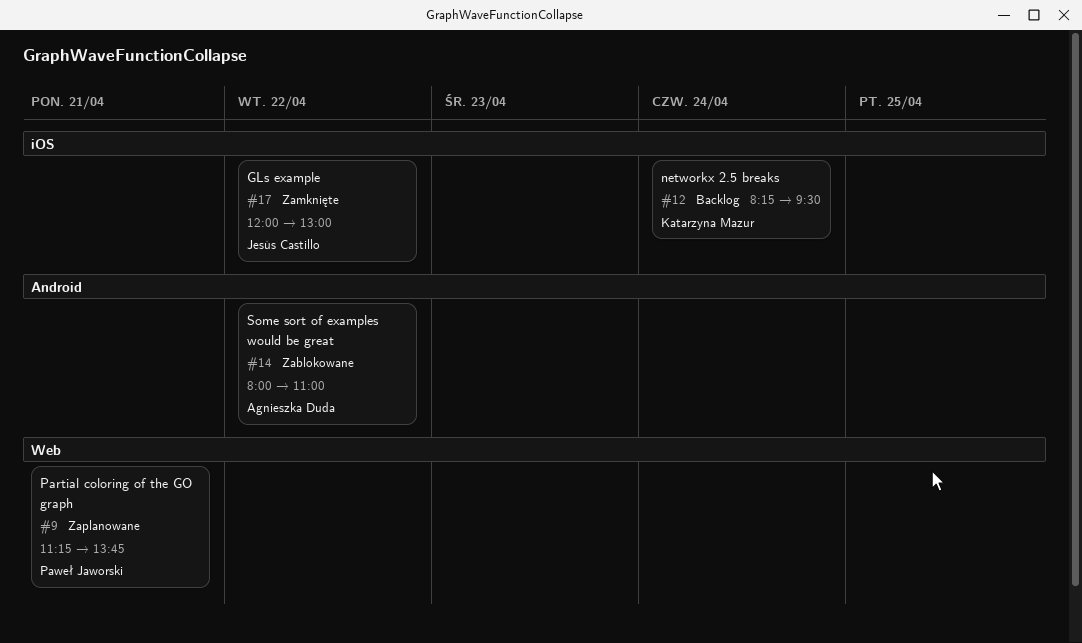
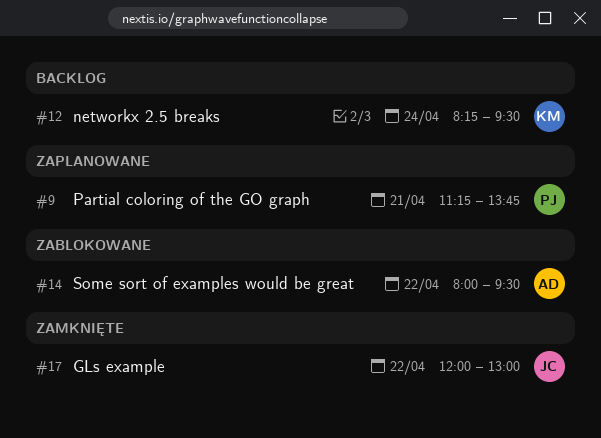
#14, ends: 11:00 -> 09:30

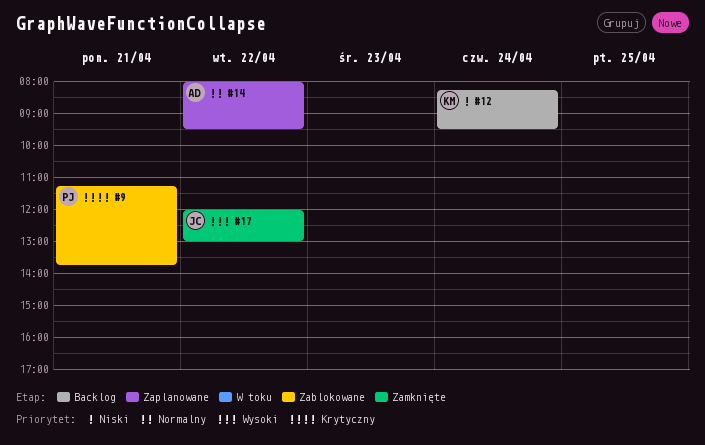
#9, status: Zaplanowane -> Zablokowane
#14, status: Zablokowane -> Zaplanowane

